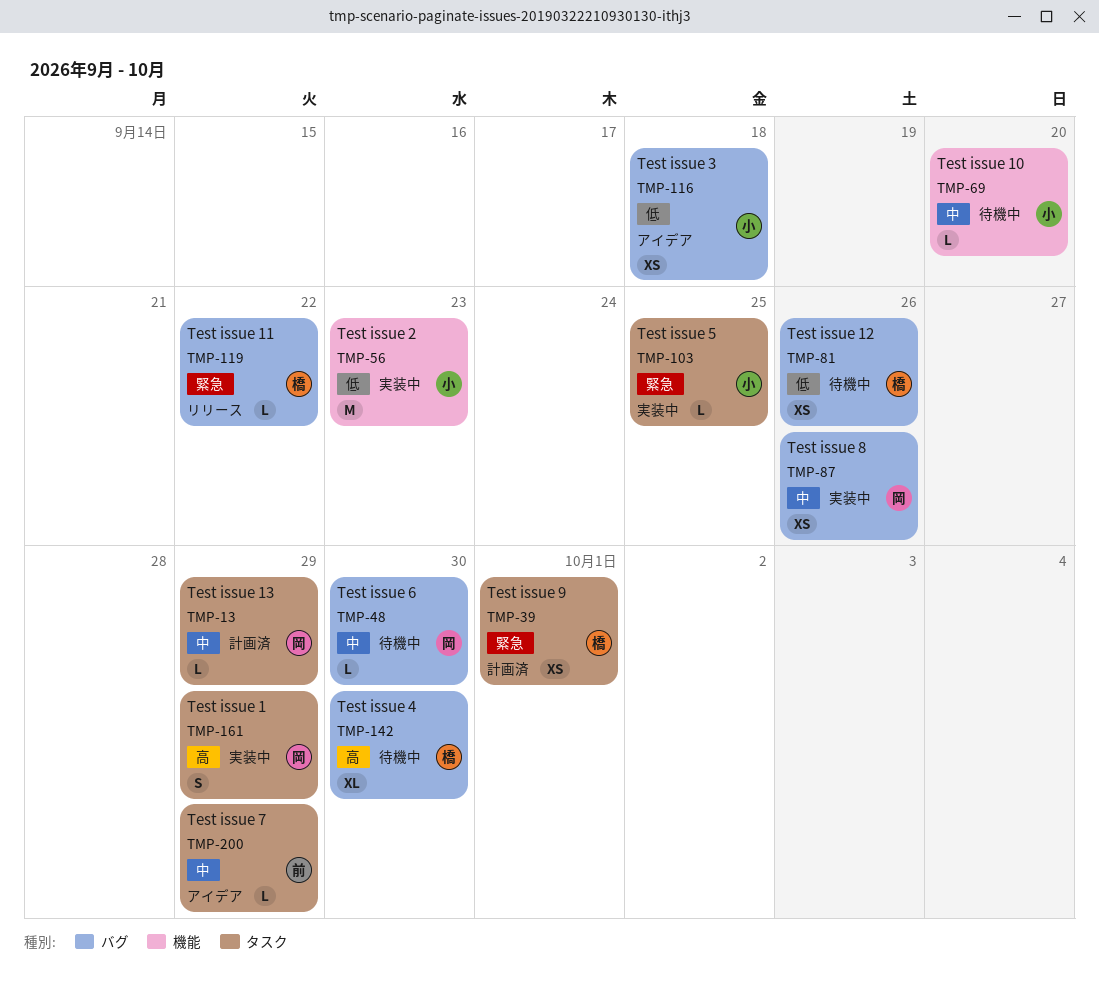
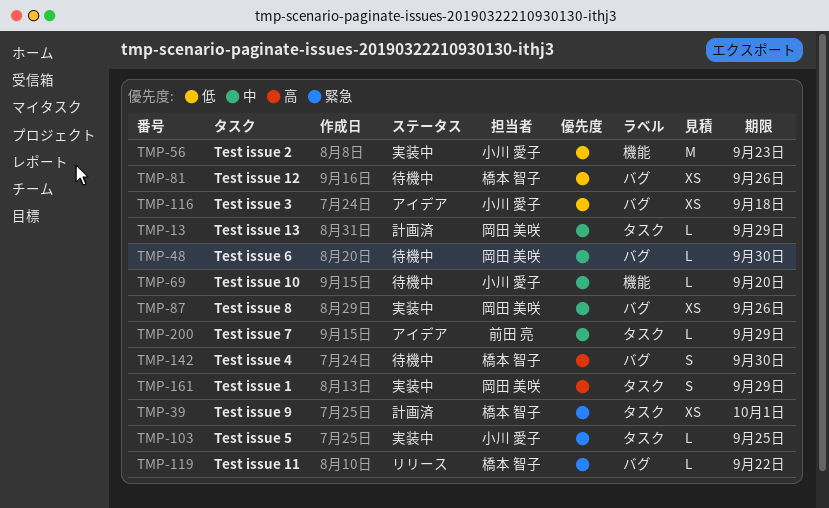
TMP-142, estimate: XL -> S

